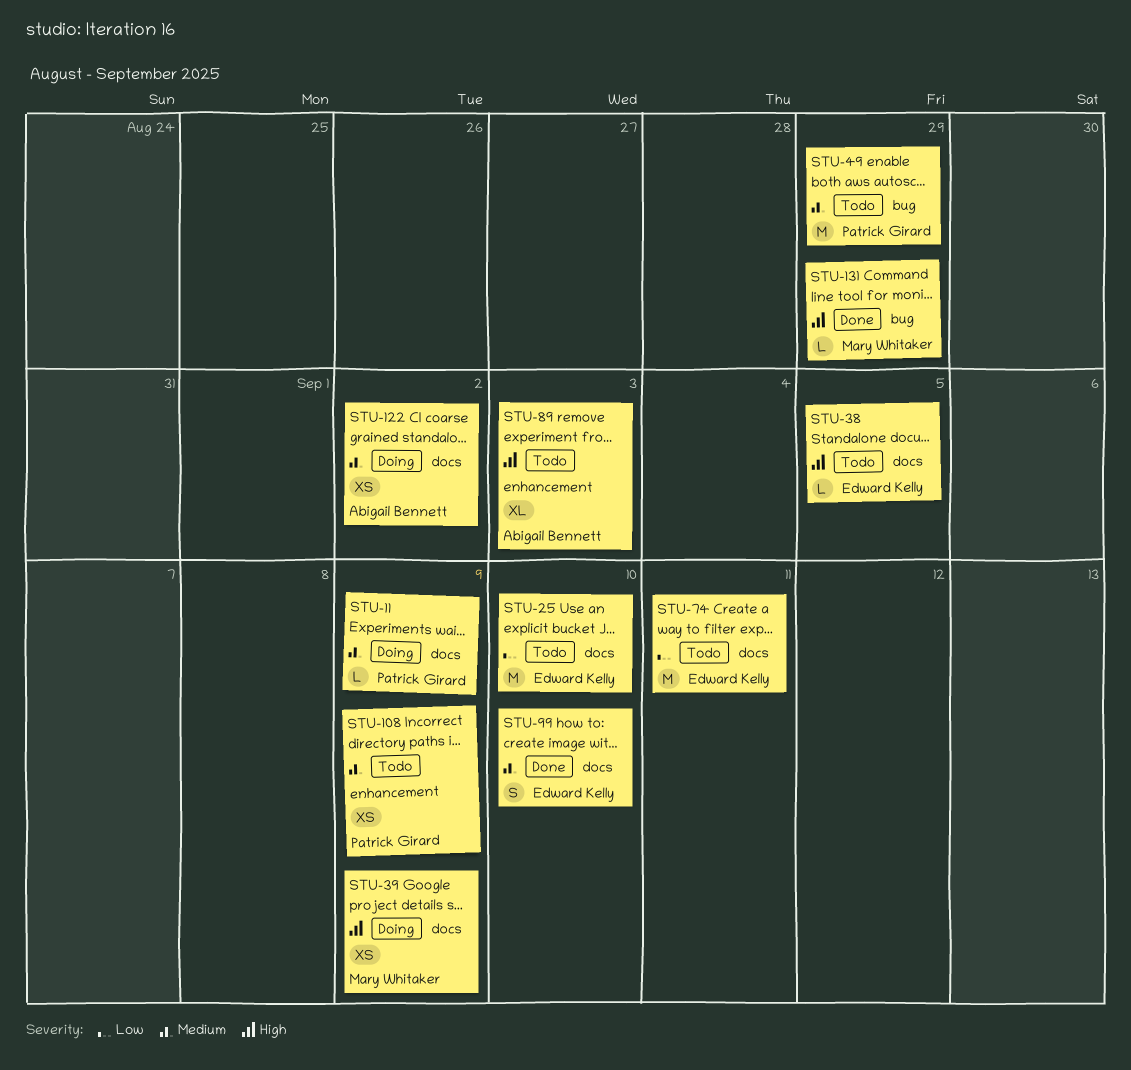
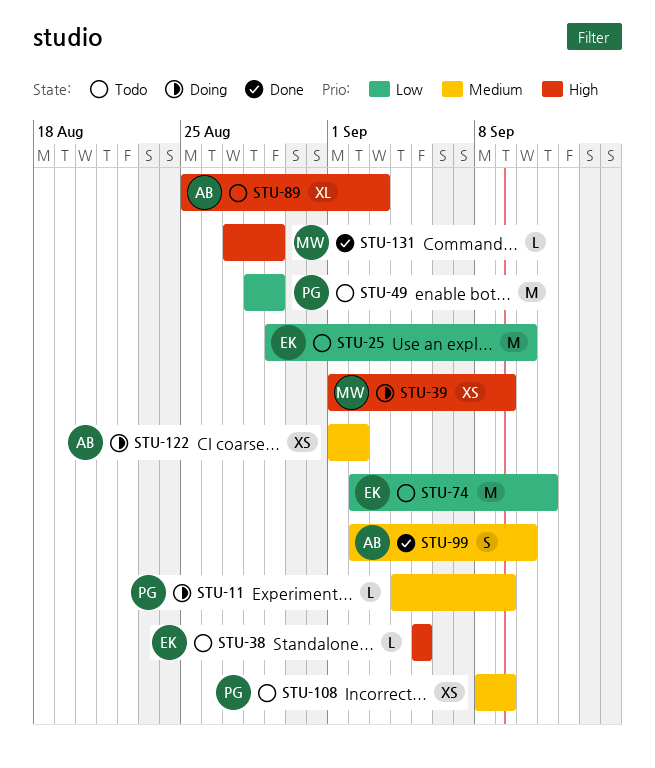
STU-49, priority: Medium -> Low
STU-99, owner: Edward Kelly -> Abigail Bennett

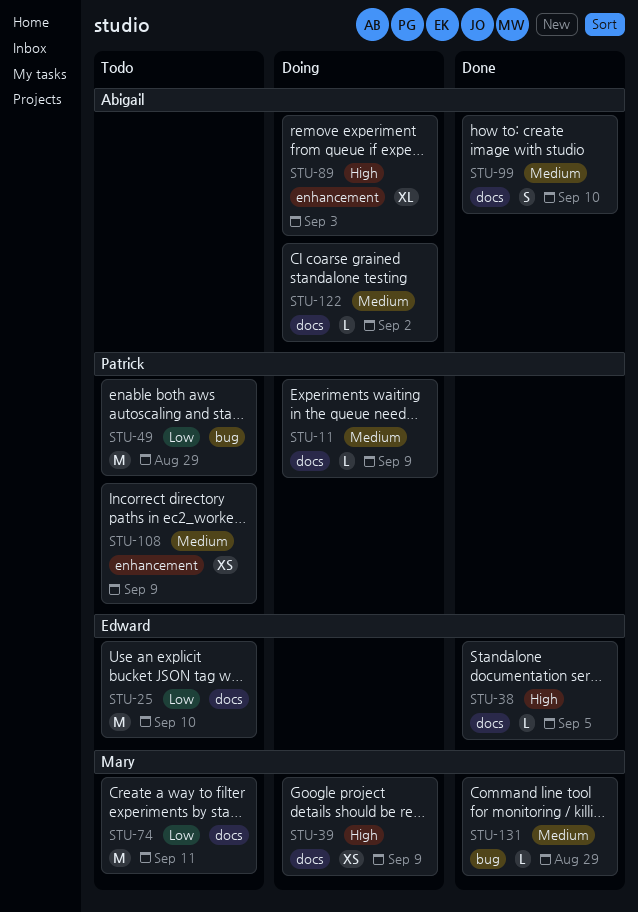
STU-38, status: Todo -> Done
STU-74, owner: Edward -> Mary
STU-89, status: Todo -> Doing
STU-122, estimate: XS -> L
STU-131, priority: High -> Medium

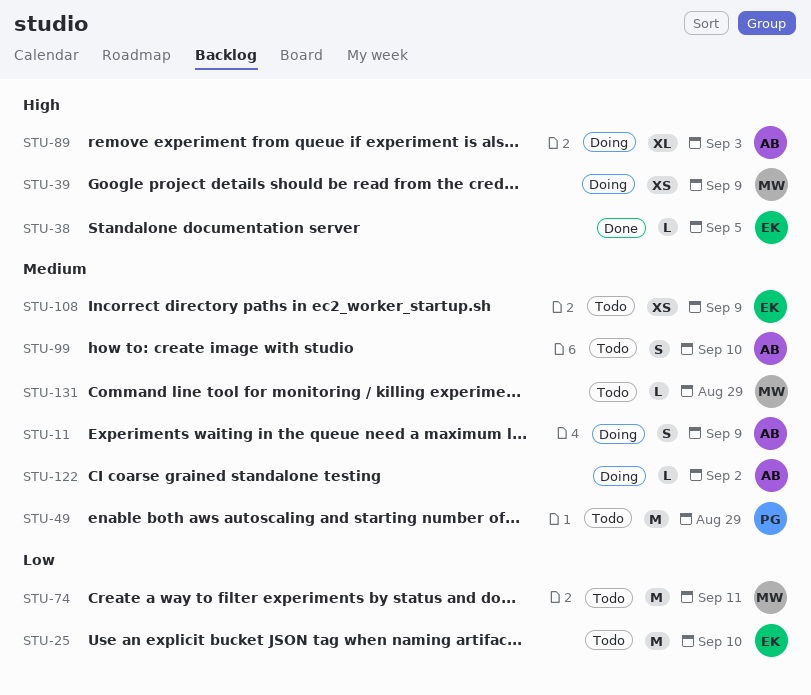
STU-11, owner: Patrick -> Abigail
STU-11, estimate: L -> S
STU-49, priority: Low -> Medium
STU-99, status: Done -> Todo
STU-108, owner: Patrick -> Edward
STU-131, status: Done -> Todo

